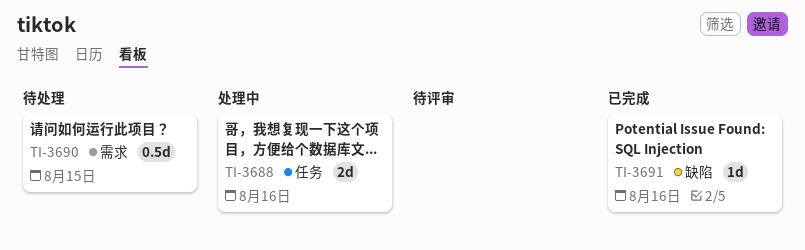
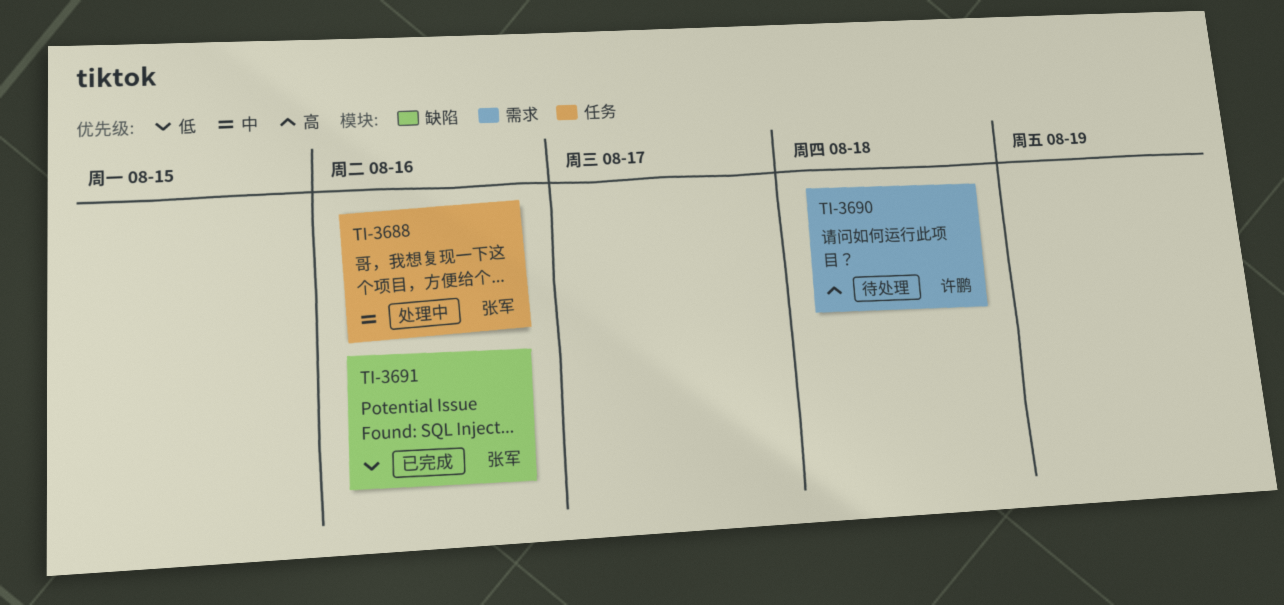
TI-3690, due: Aug 15 -> Aug 18

